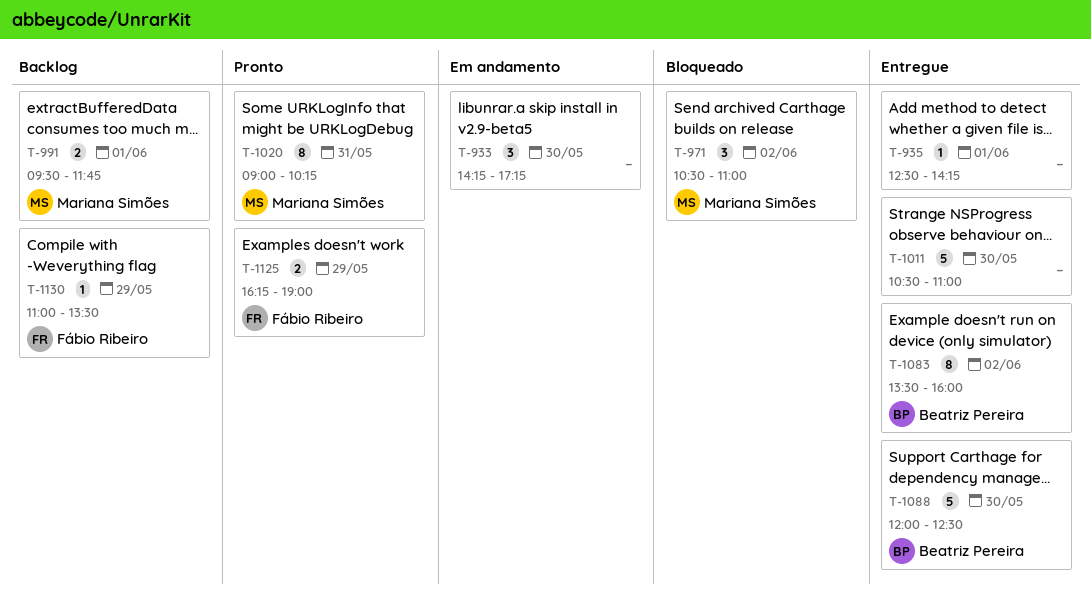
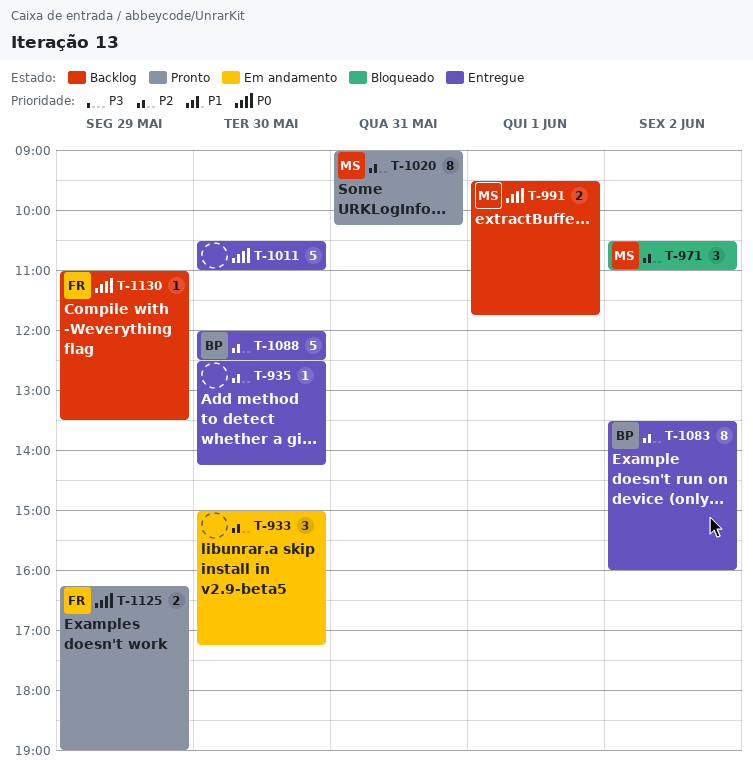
T-933, begins: 14:15 -> 15:00
T-935, day: Jun 1 -> May 30

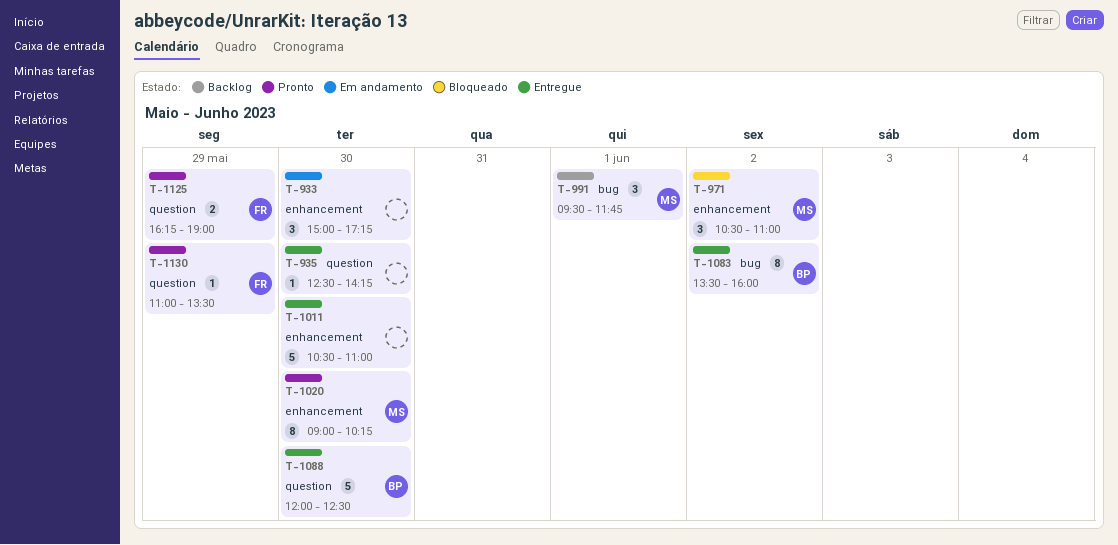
T-991, estimate: 2 -> 3
T-1020, day: May 31 -> May 30
T-1130, status: Backlog -> Pronto

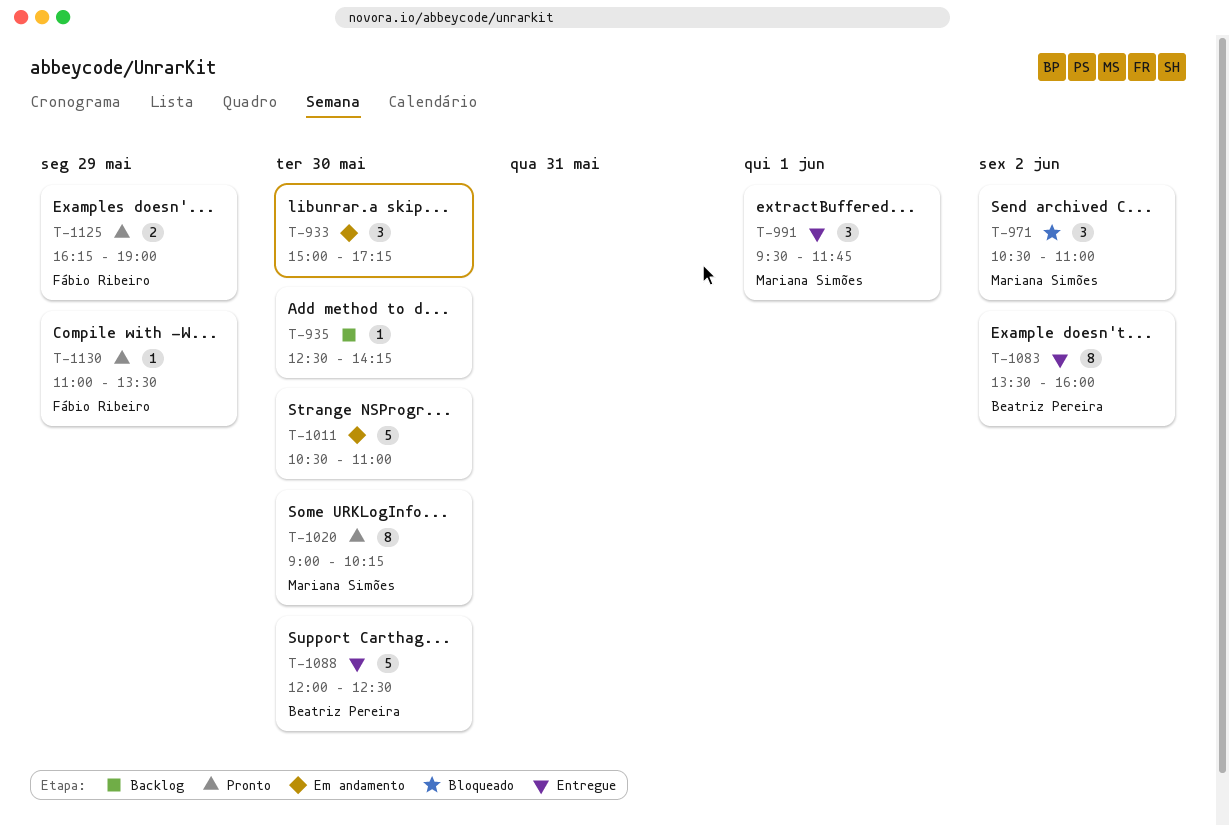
T-935, status: Entregue -> Backlog
T-991, status: Backlog -> Entregue
T-1011, status: Entregue -> Em andamento

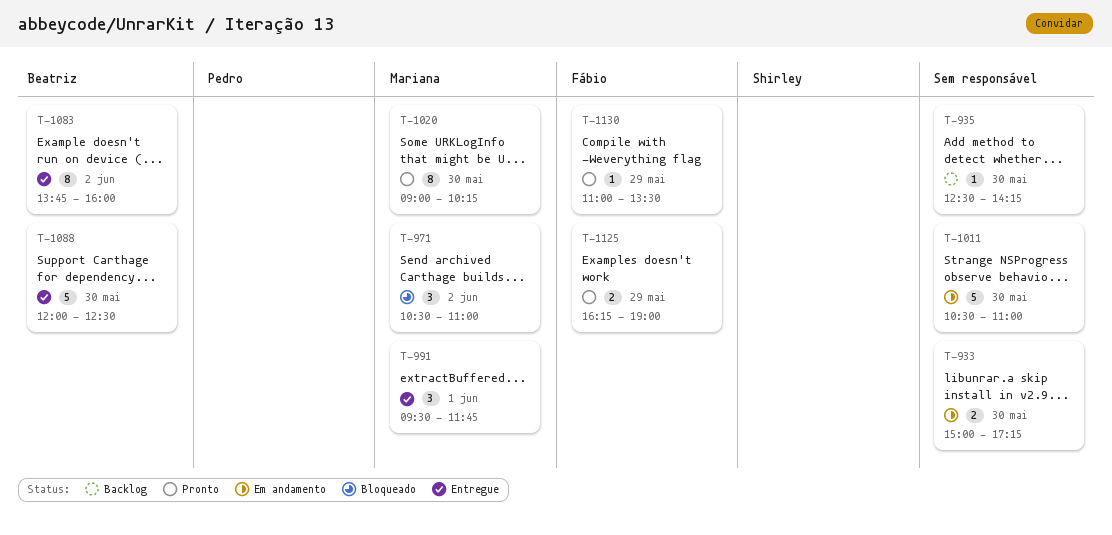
T-933, estimate: 3 -> 2
T-1083, begins: 13:30 -> 13:45

